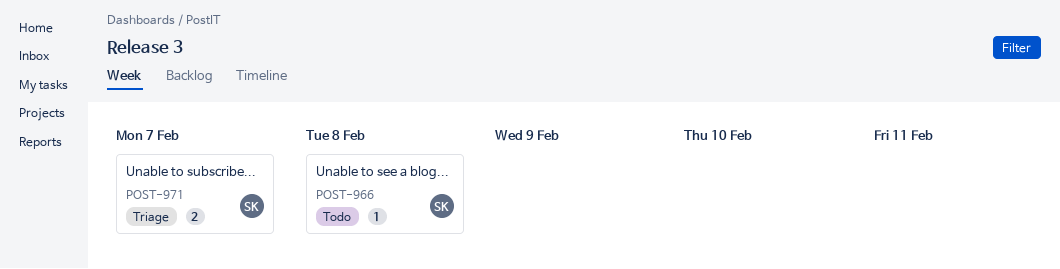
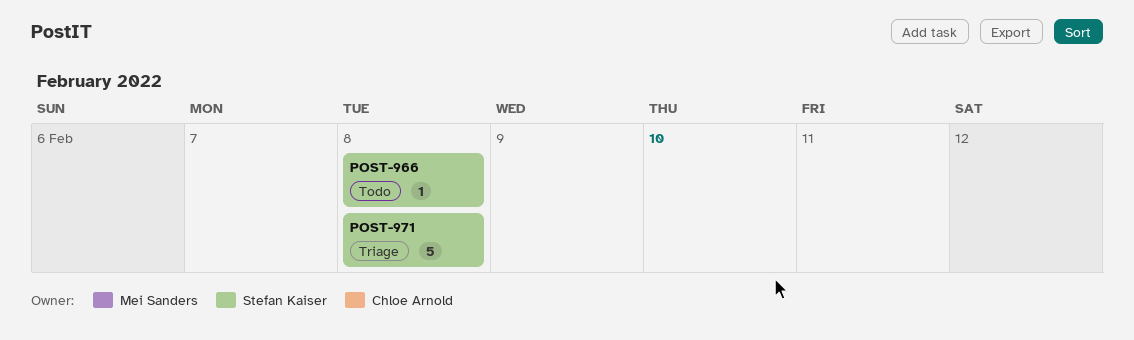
POST-971, estimate: 2 -> 5
POST-971, due: Feb 7 -> Feb 8

